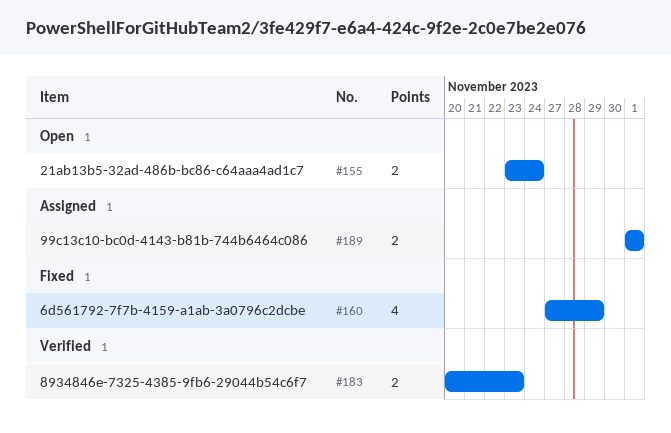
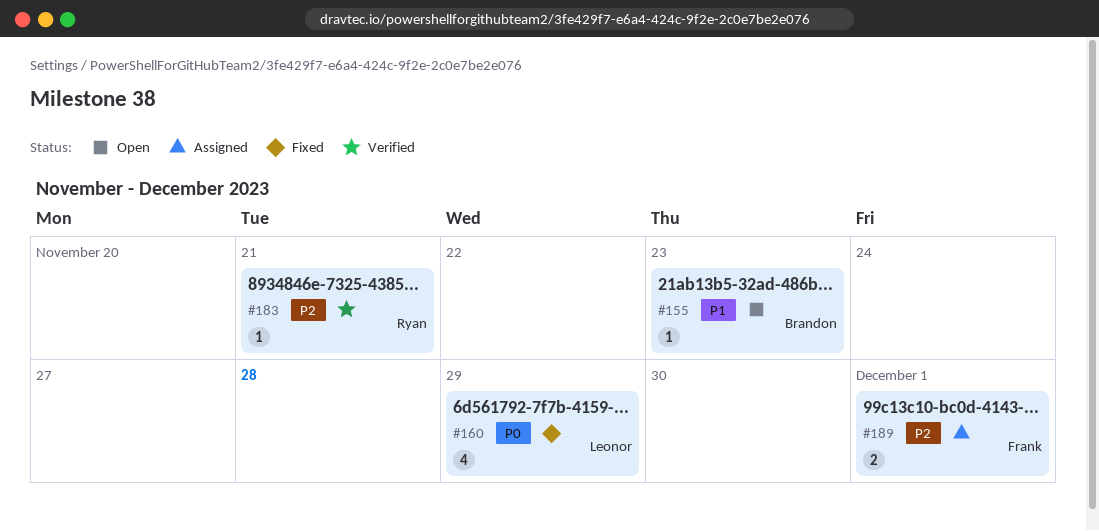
#155, estimate: 2 -> 1
#155, due: Nov 24 -> Nov 23
#183, estimate: 2 -> 1
#183, due: Nov 23 -> Nov 21

